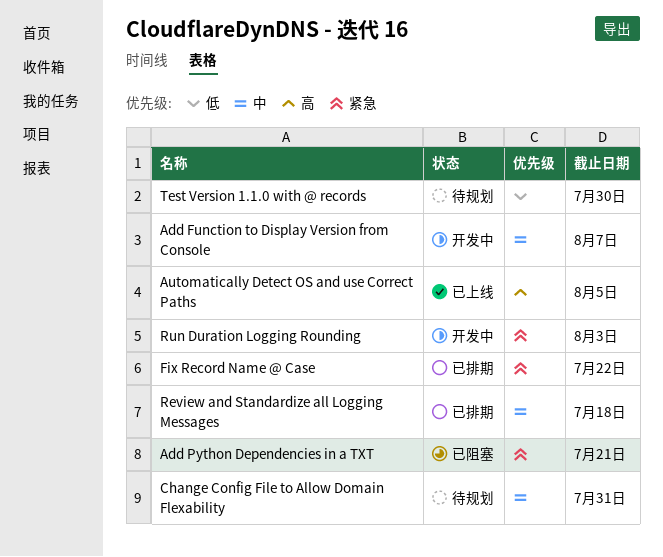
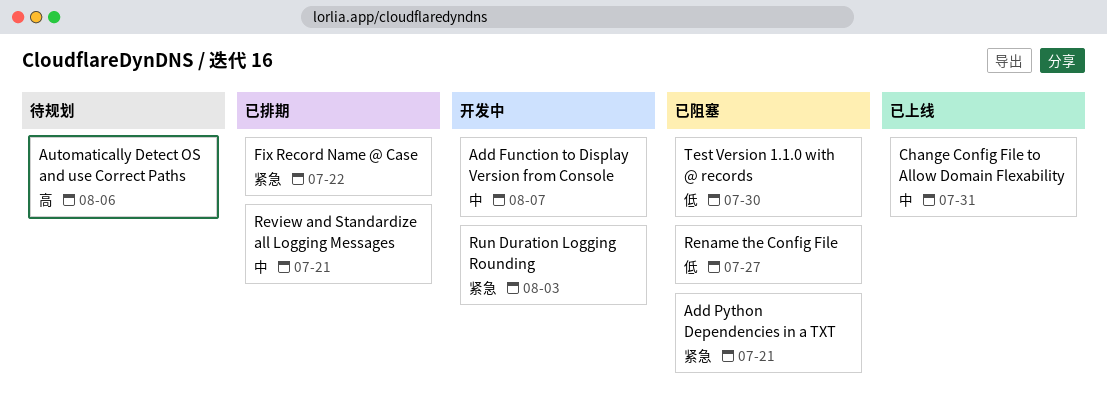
Automatically Detect OS and use Correct Paths, status: 已上线 -> 待规划
Automatically Detect OS and use Correct Paths, due: Aug 5 -> Aug 6
Change Config File to Allow Domain Flexability, status: 待规划 -> 已上线
Rename the Config File: none -> present
Review and Standardize all Logging Messages, due: Jul 18 -> Jul 21
Test Version 1.1.0 with @ records, status: 待规划 -> 已阻塞

